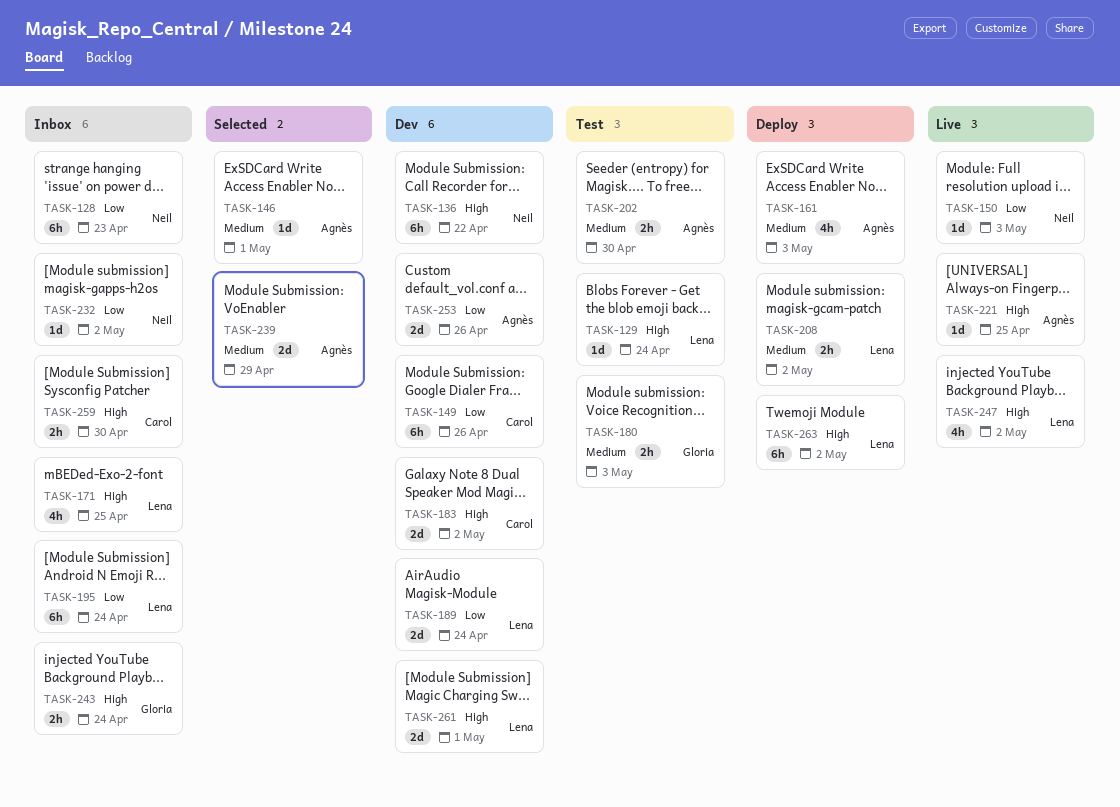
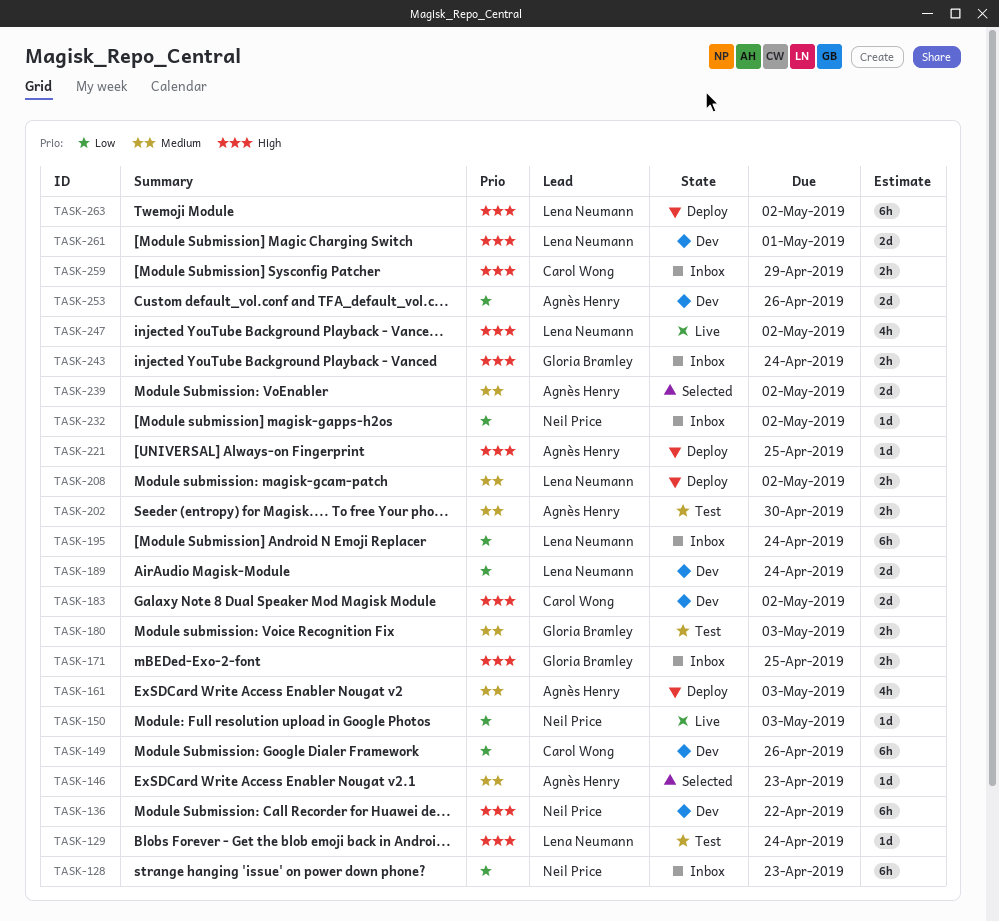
TASK-146, due: May 1 -> Apr 23
TASK-171, owner: Lena Neumann -> Gloria Bramley
TASK-171, estimate: 4h -> 2h
TASK-221, status: Live -> Deploy
TASK-239, due: Apr 29 -> May 2
TASK-259, due: Apr 30 -> Apr 29

